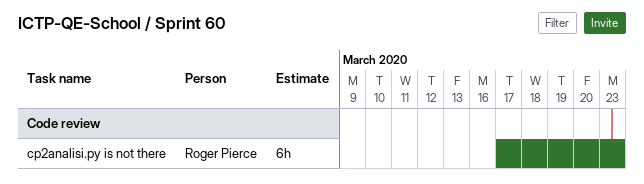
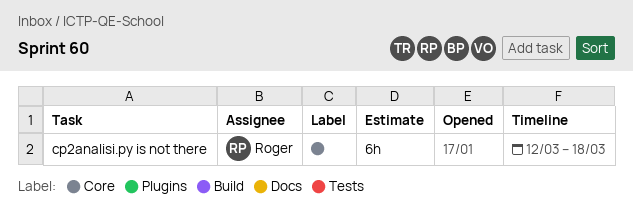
cp2analisi.py is not there, start: Mar 17 -> Mar 12
cp2analisi.py is not there, due: Mar 23 -> Mar 18

